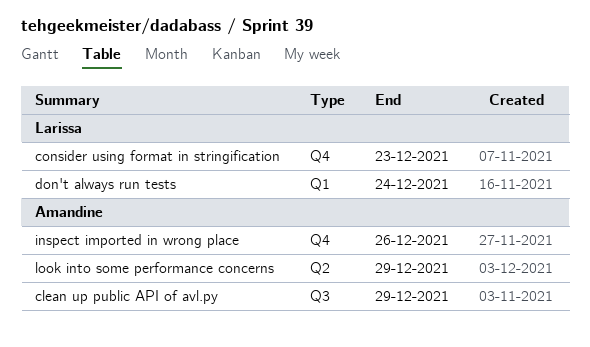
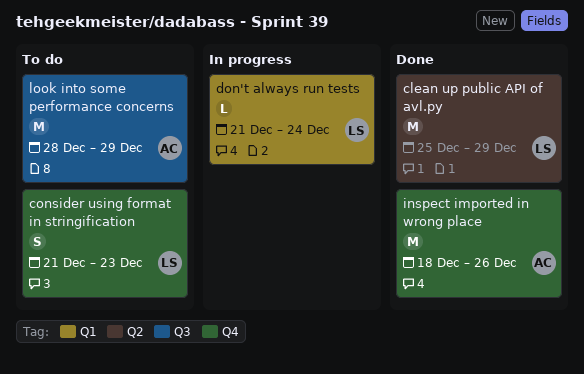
clean up public API of avl.py, owner: Amandine -> Larissa
clean up public API of avl.py, label: Q3 -> Q2
look into some performance concerns, label: Q2 -> Q3

